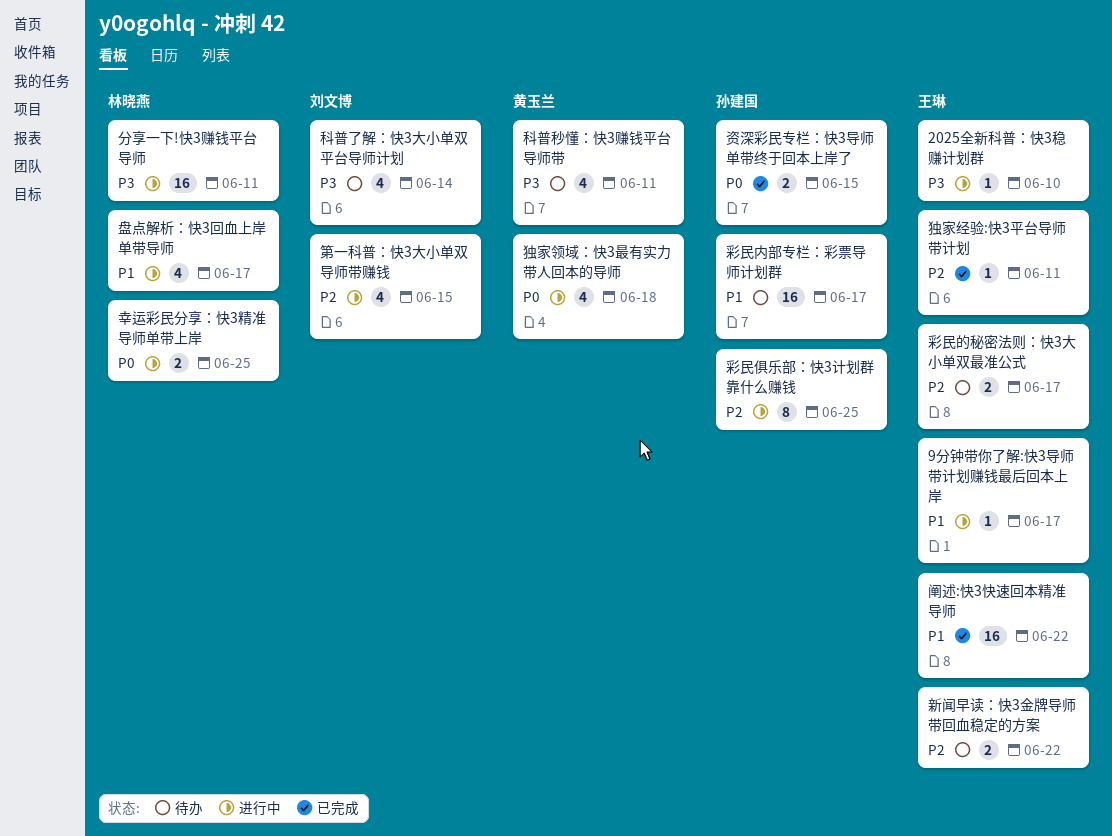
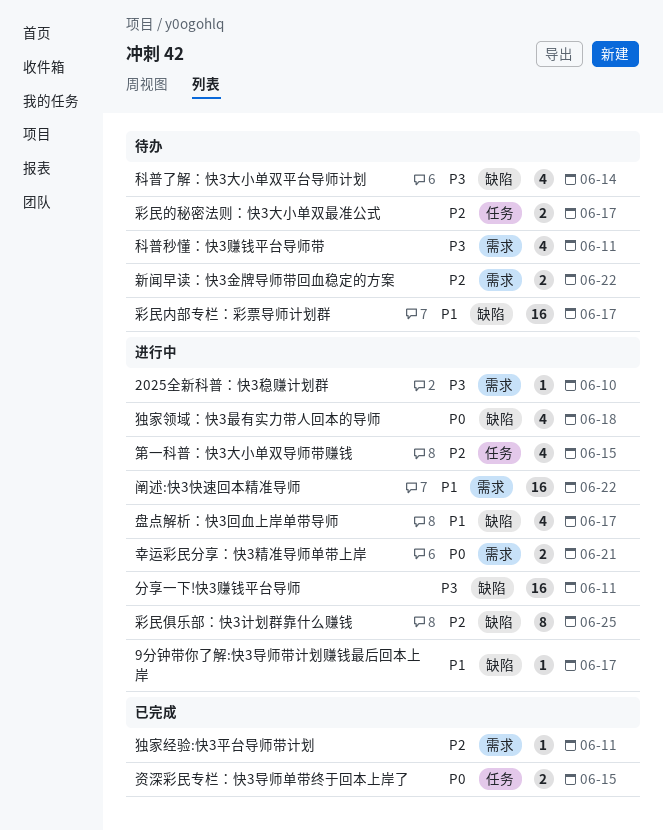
幸运彩民分享：快3精准导师单带上岸, due: Jun 25 -> Jun 21
阐述:快3快速回本精准导师, status: 已完成 -> 进行中

